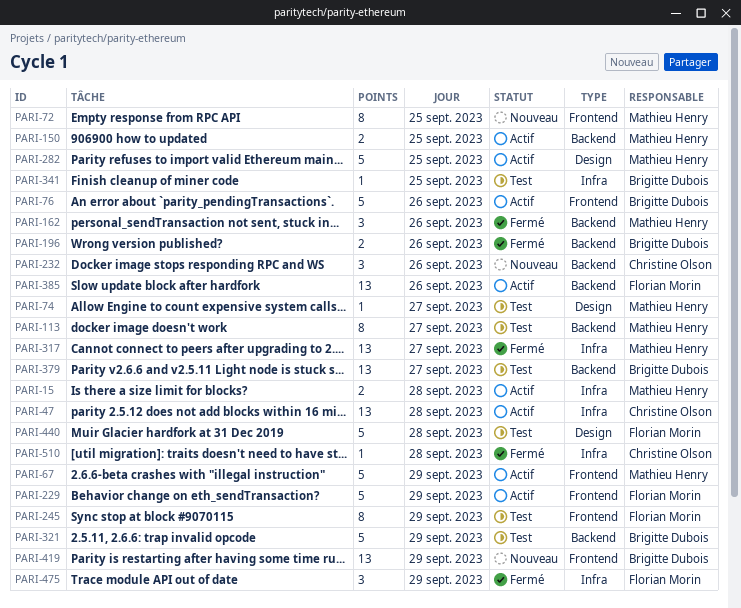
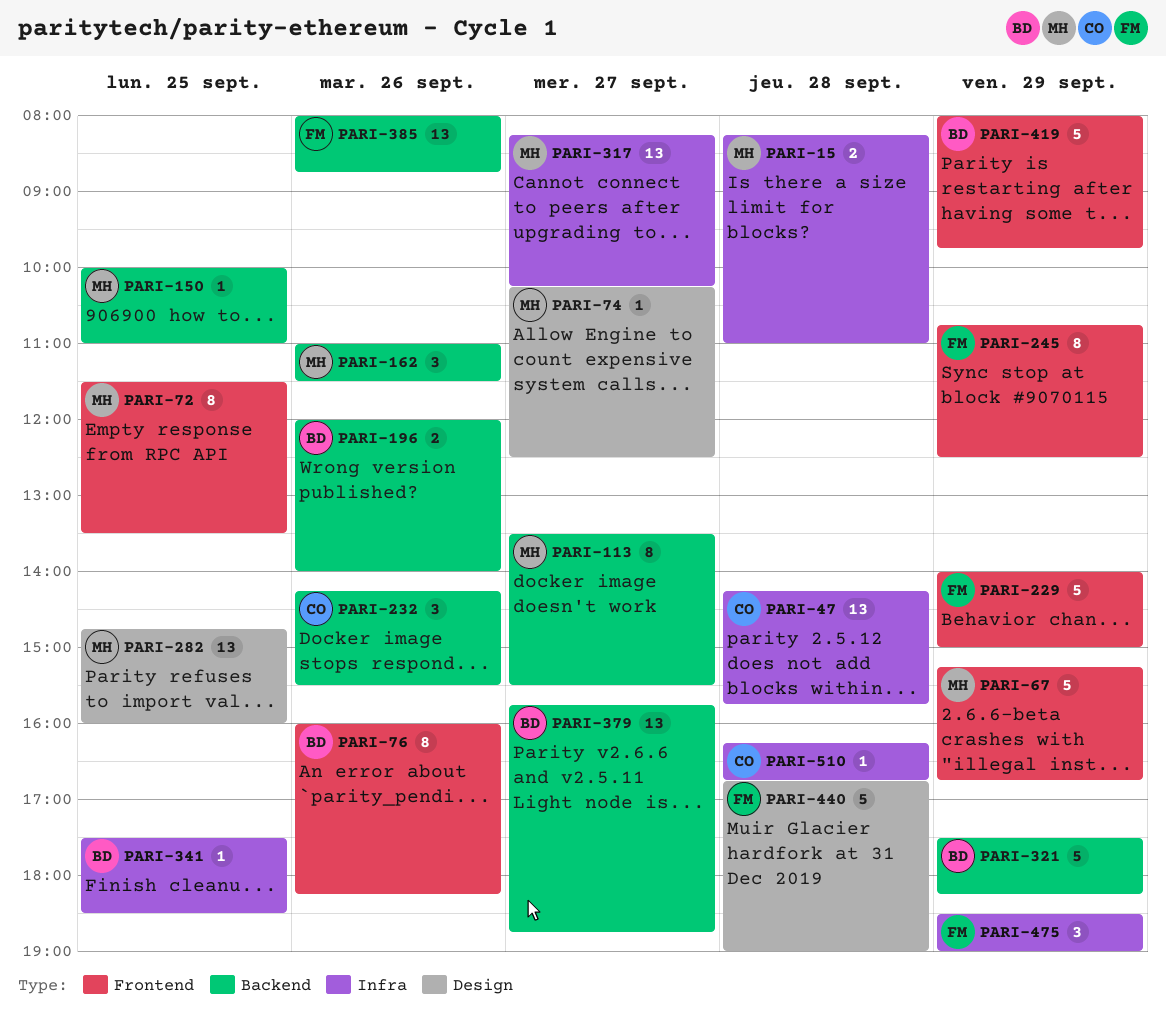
PARI-76, estimate: 5 -> 8
PARI-150, estimate: 2 -> 1
PARI-282, estimate: 5 -> 13
PARI-419, estimate: 13 -> 5

